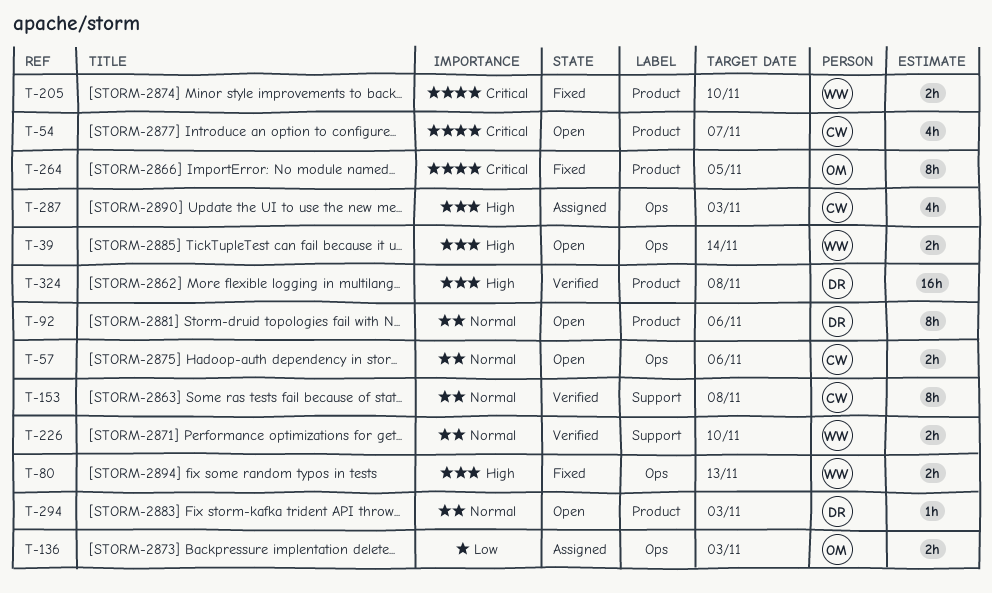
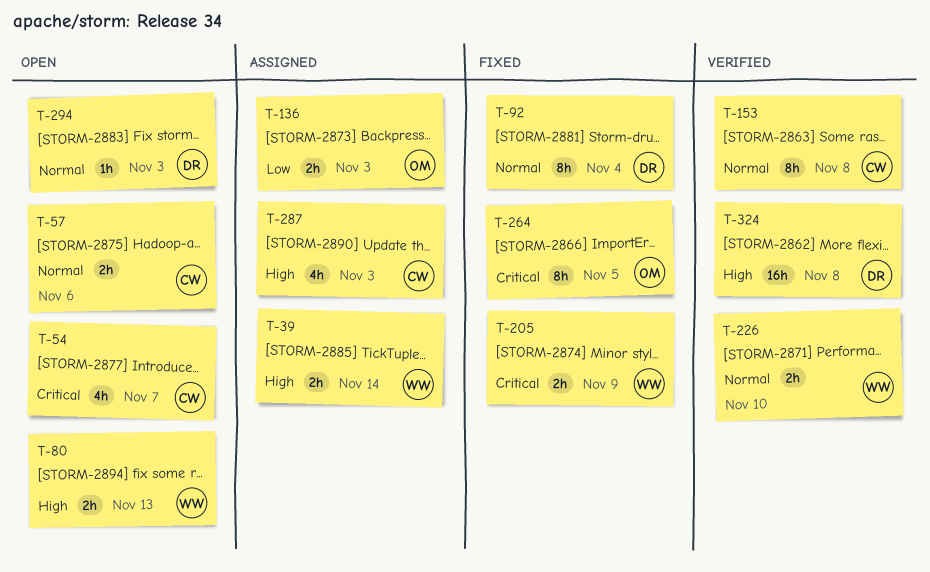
T-39, status: Open -> Assigned
T-80, status: Fixed -> Open
T-92, status: Open -> Fixed
T-92, due: Nov 6 -> Nov 4
T-205, due: Nov 10 -> Nov 9

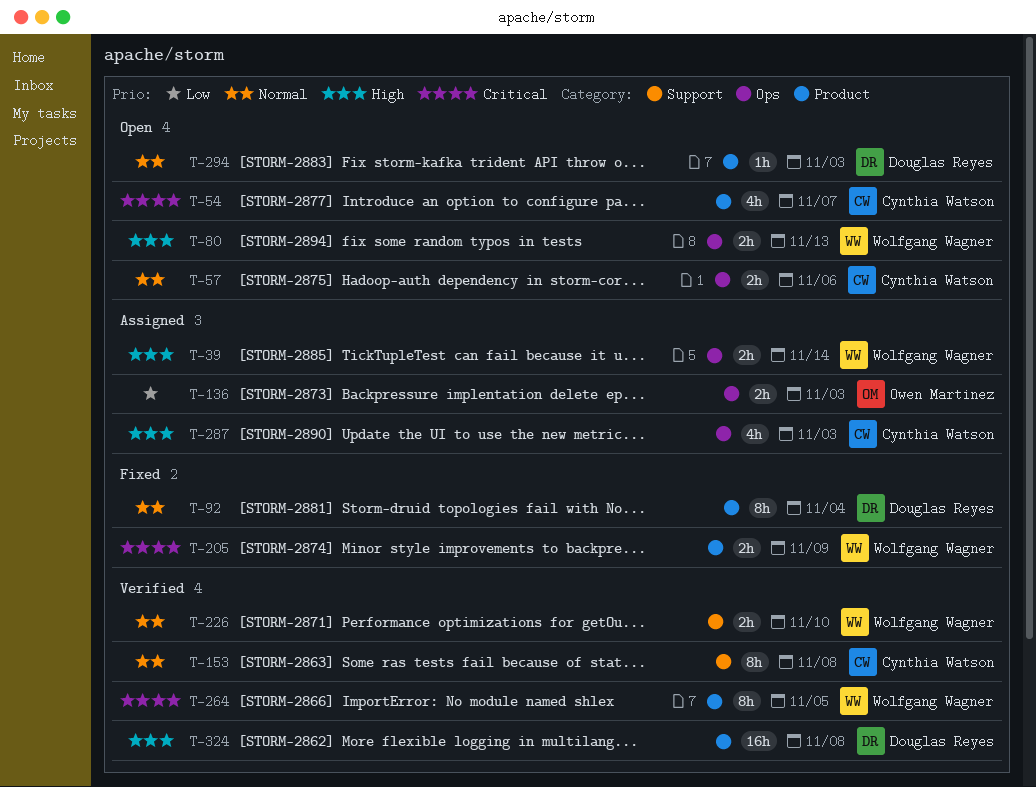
T-264, status: Fixed -> Verified
T-264, owner: Owen Martinez -> Wolfgang Wagner

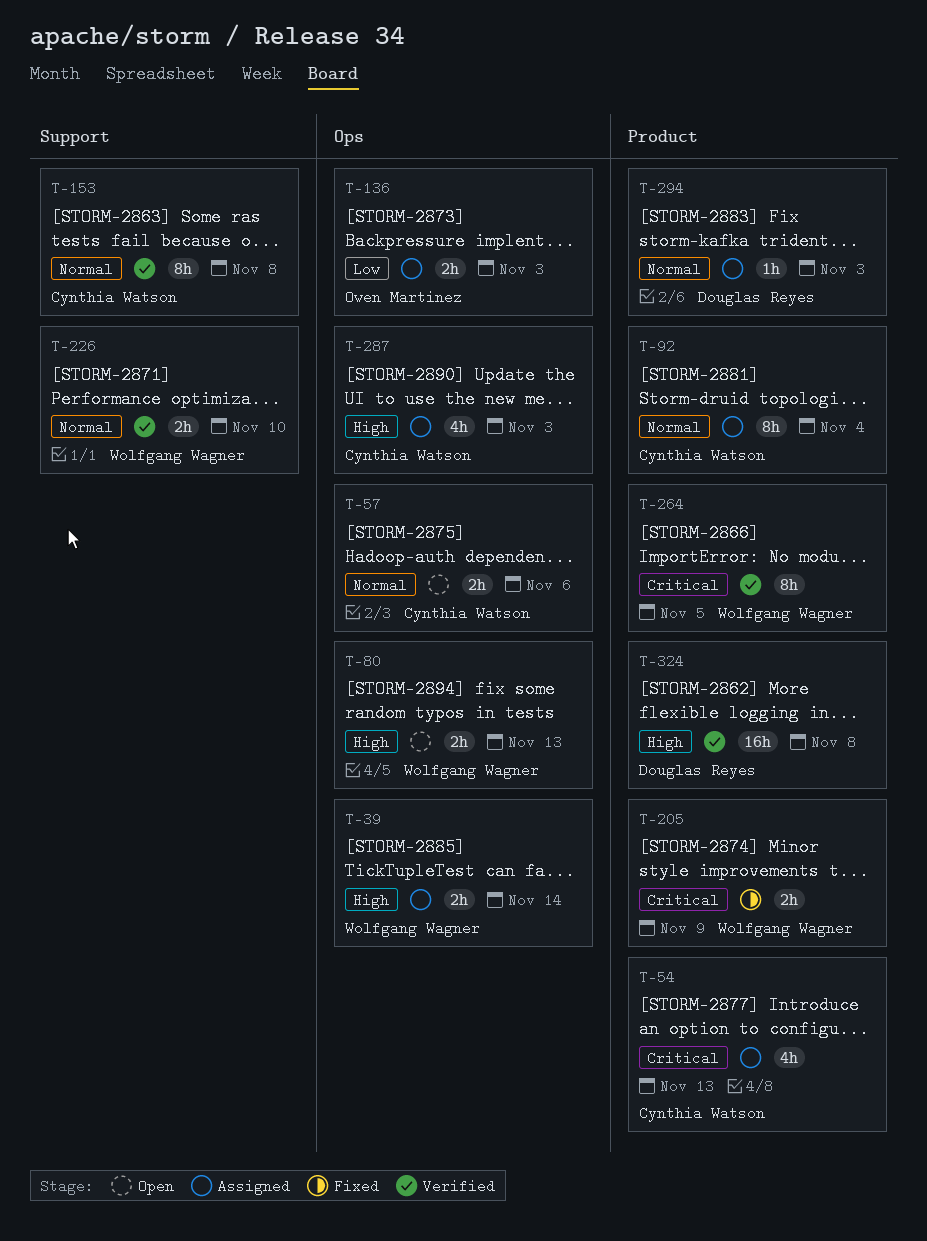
T-54, status: Open -> Assigned
T-54, due: Nov 7 -> Nov 13
T-92, status: Fixed -> Assigned
T-92, owner: Douglas Reyes -> Cynthia Watson
T-294, status: Open -> Assigned

